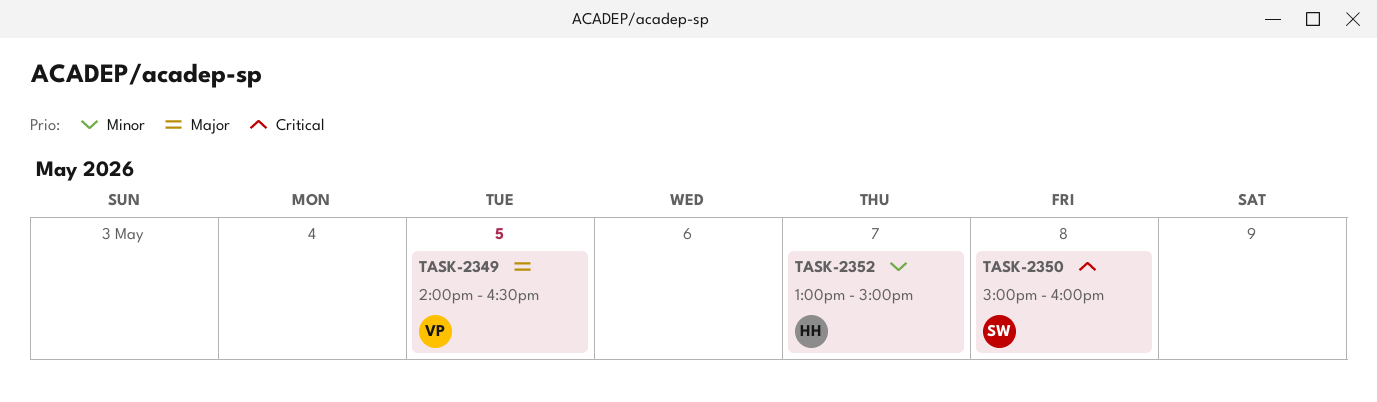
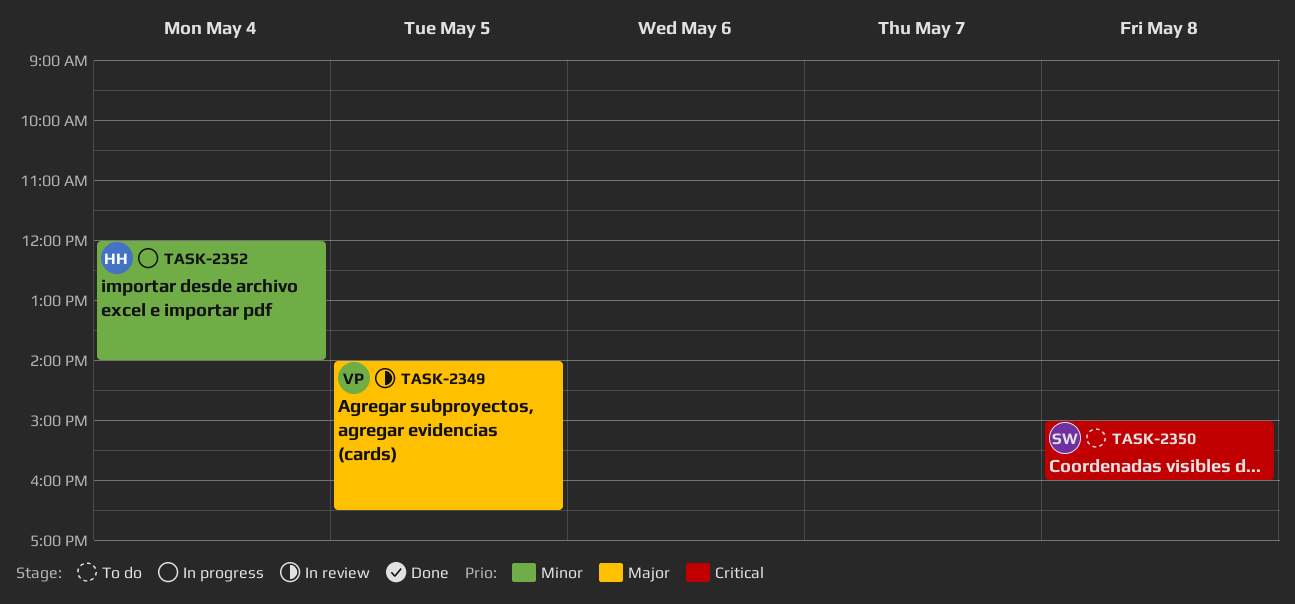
TASK-2352, day: May 7 -> May 4
TASK-2352, begins: 13:00 -> 12:00
TASK-2352, ends: 15:00 -> 14:00

